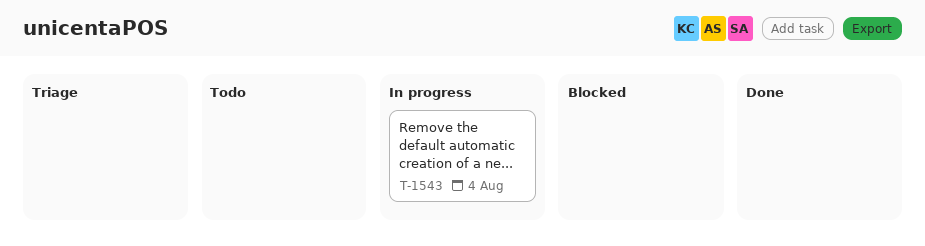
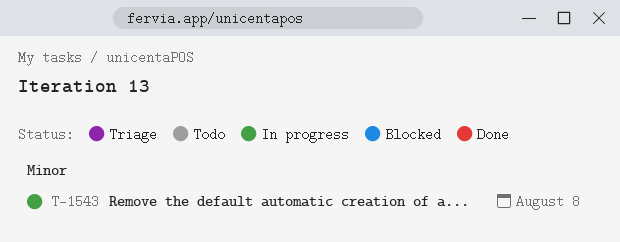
T-1543, due: Aug 4 -> Aug 8

